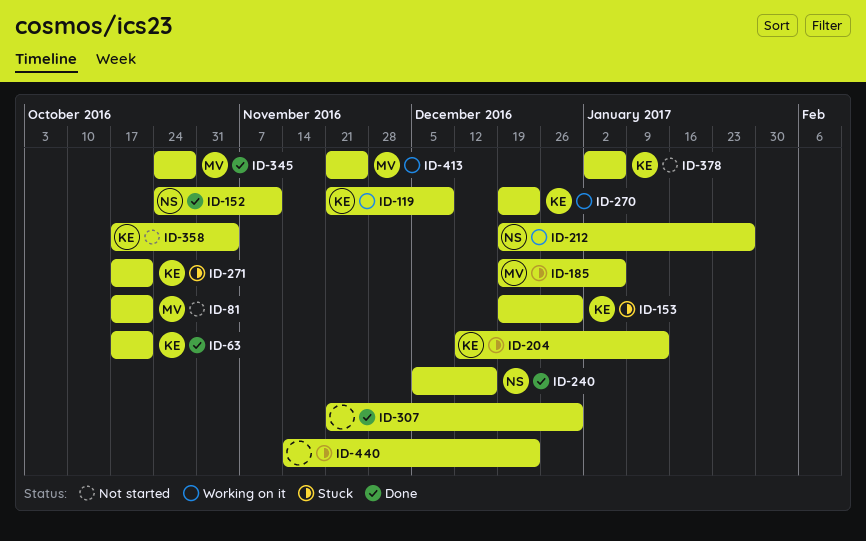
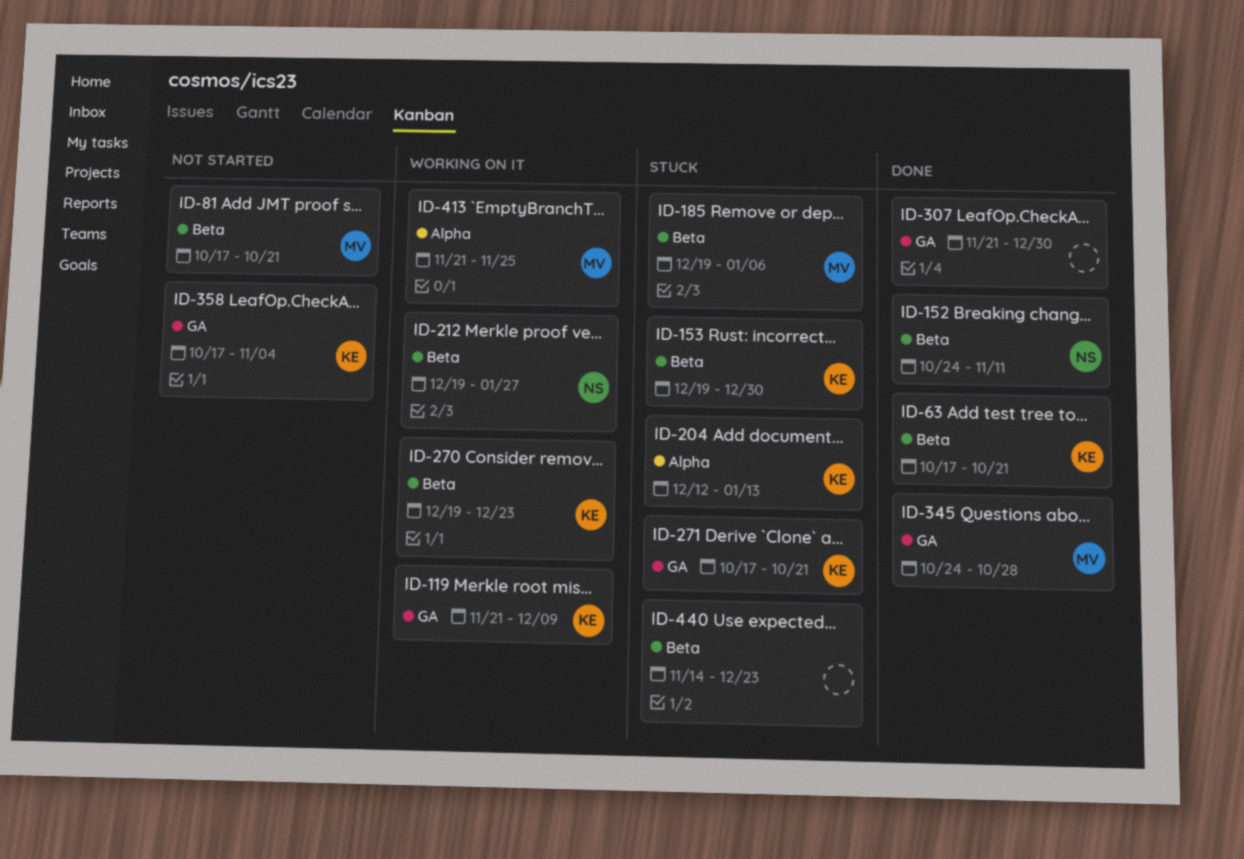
ID-240: present -> none
ID-378: present -> none

